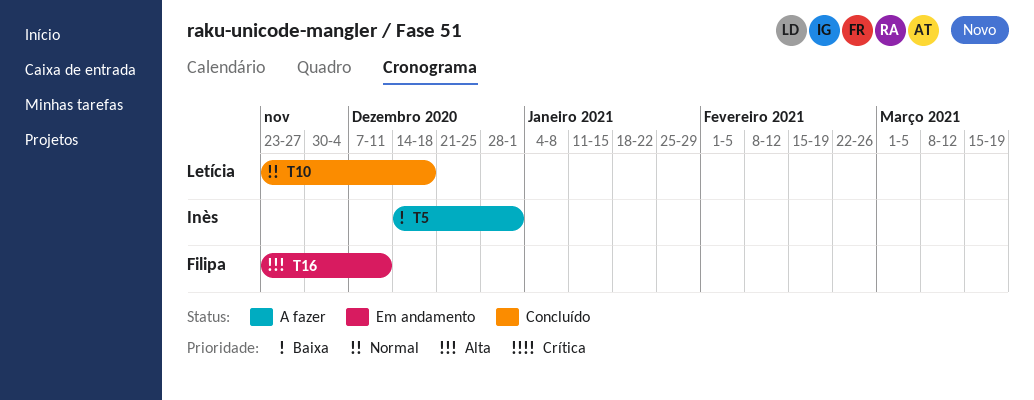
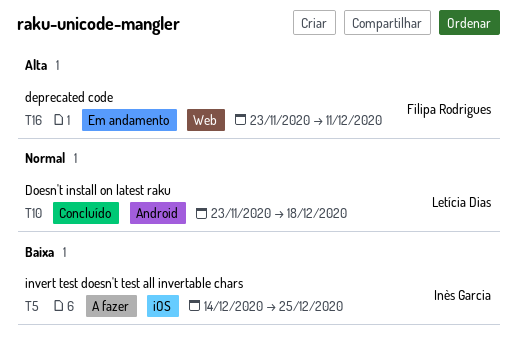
T5, due: Jan 1 -> Dec 25

